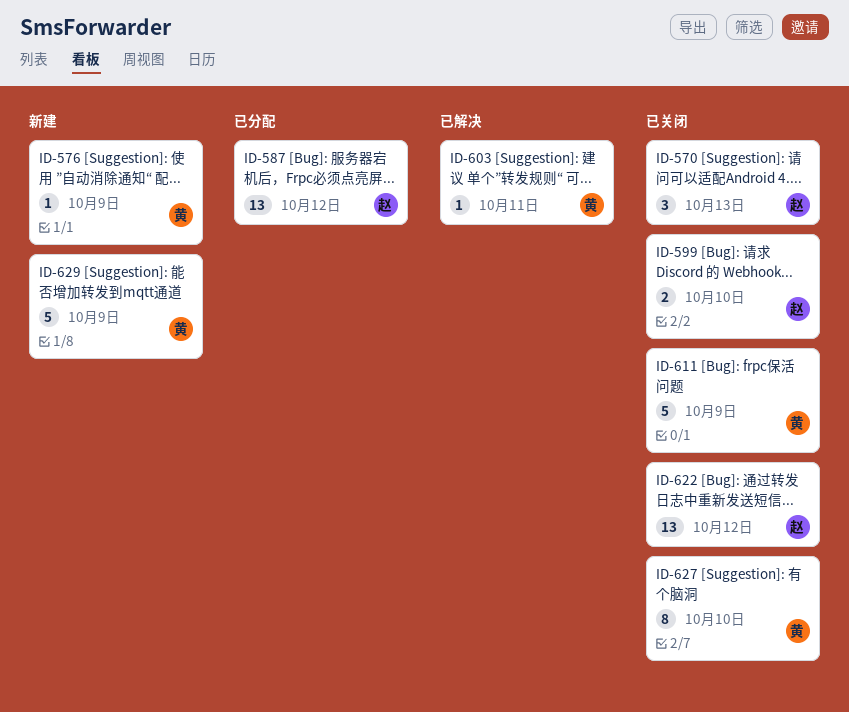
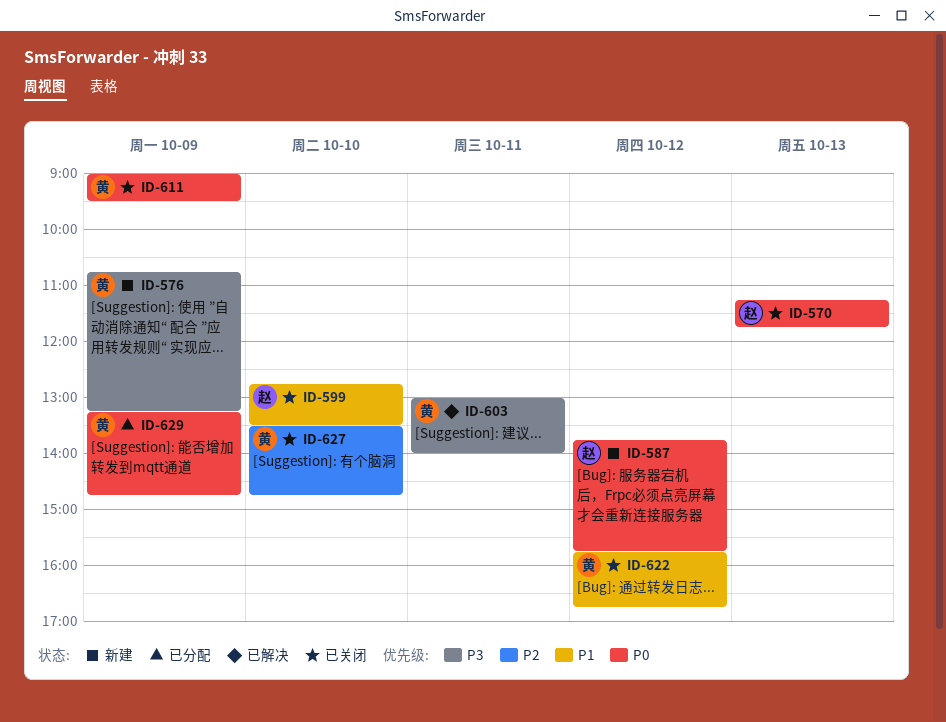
ID-587, status: 已分配 -> 新建
ID-622, owner: 赵 -> 黄
ID-629, status: 新建 -> 已分配

